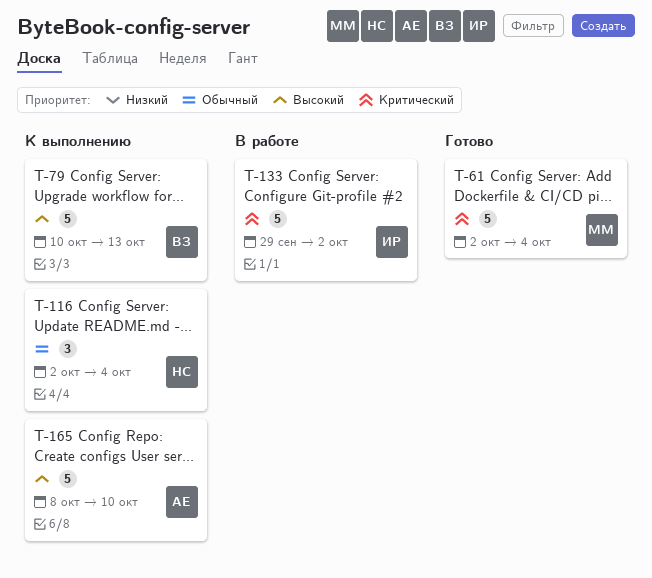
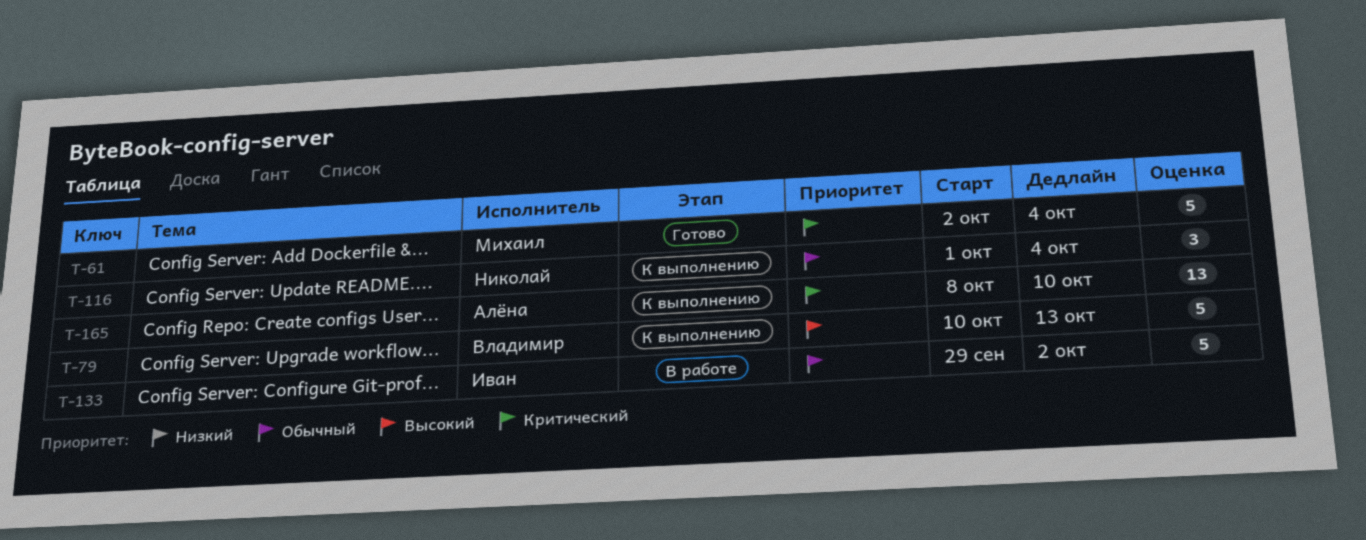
T-116, start: Oct 2 -> Oct 1
T-133, priority: Критический -> Обычный
T-165, priority: Высокий -> Критический
T-165, estimate: 5 -> 13

